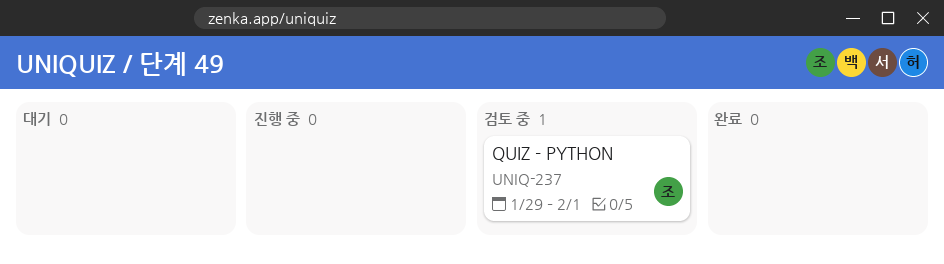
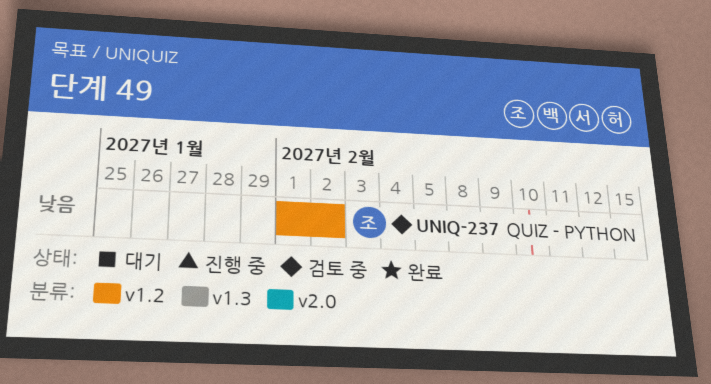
UNIQ-237, start: Jan 29 -> Feb 1
UNIQ-237, due: Feb 1 -> Feb 2

